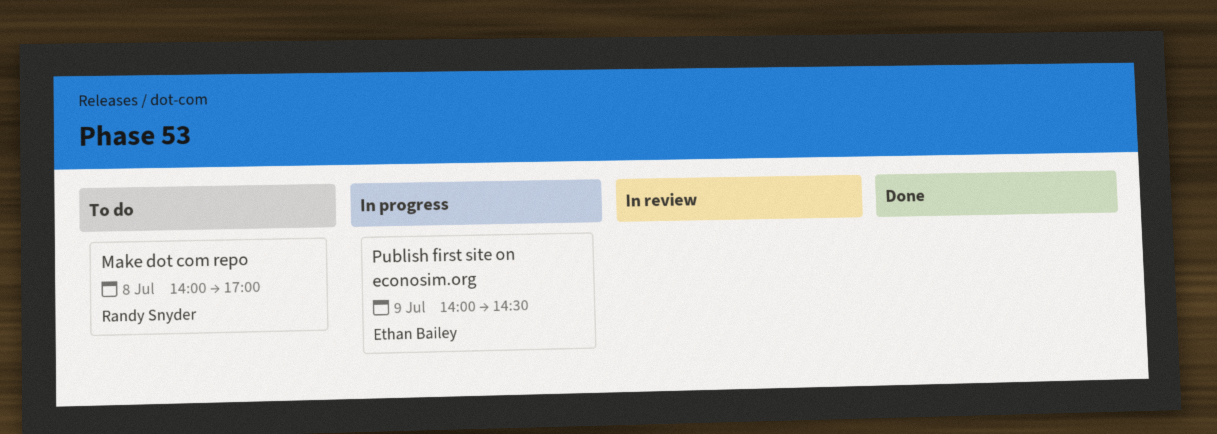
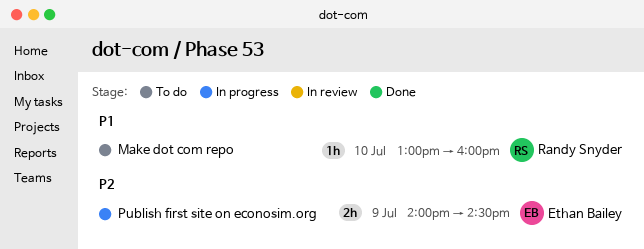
Make dot com repo, day: Jul 8 -> Jul 10
Make dot com repo, begins: 14:00 -> 13:00
Make dot com repo, ends: 17:00 -> 16:00

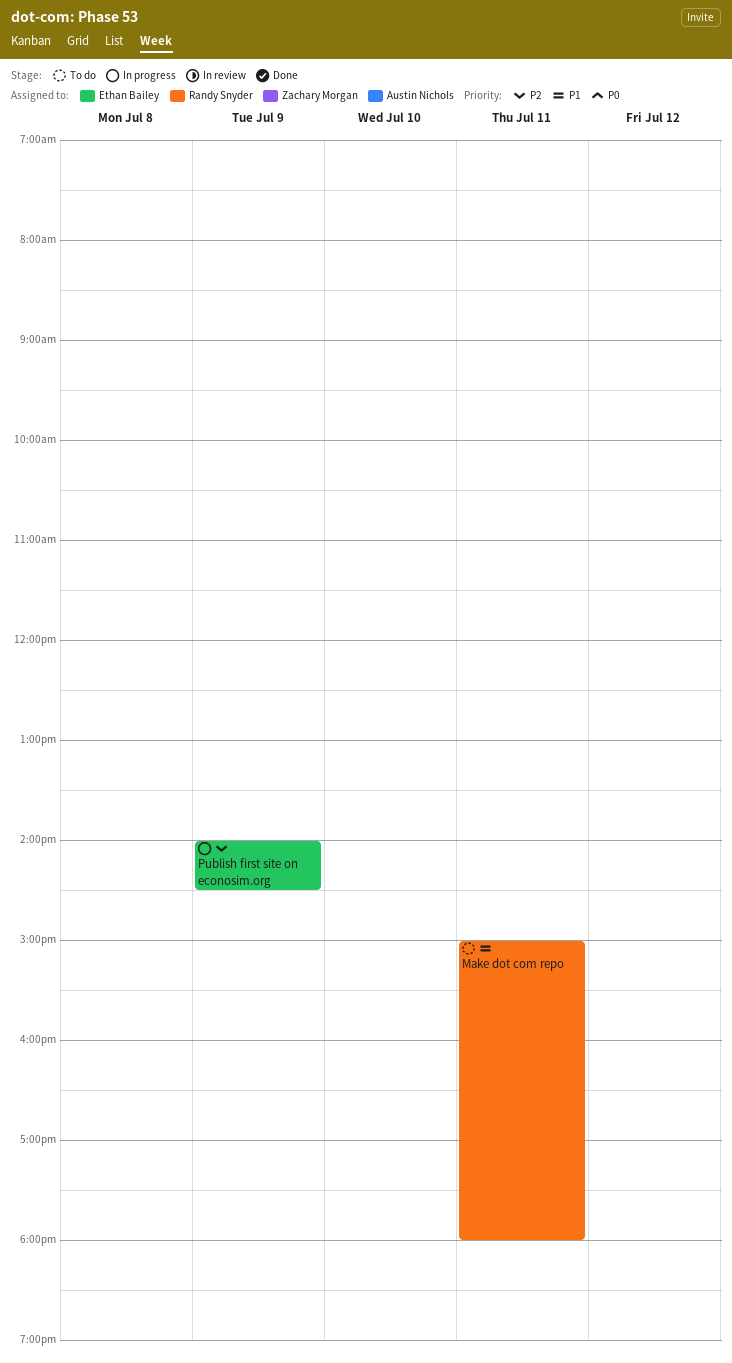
Make dot com repo, day: Jul 10 -> Jul 11
Make dot com repo, begins: 13:00 -> 15:00
Make dot com repo, ends: 16:00 -> 18:00

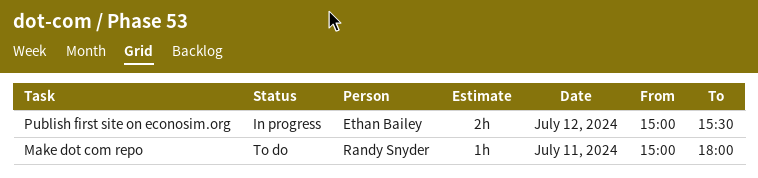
Publish first site on econosim.org, day: Jul 9 -> Jul 12
Publish first site on econosim.org, begins: 14:00 -> 15:00
Publish first site on econosim.org, ends: 14:30 -> 15:30

